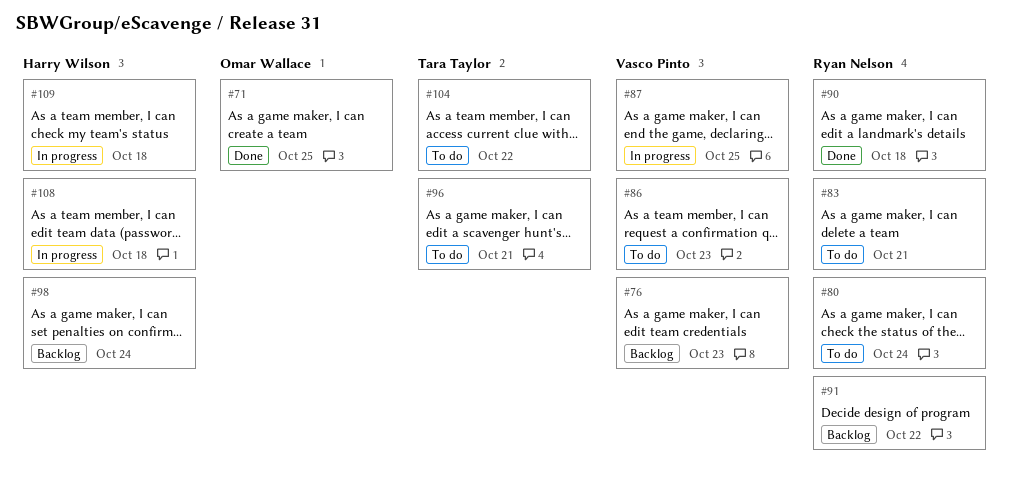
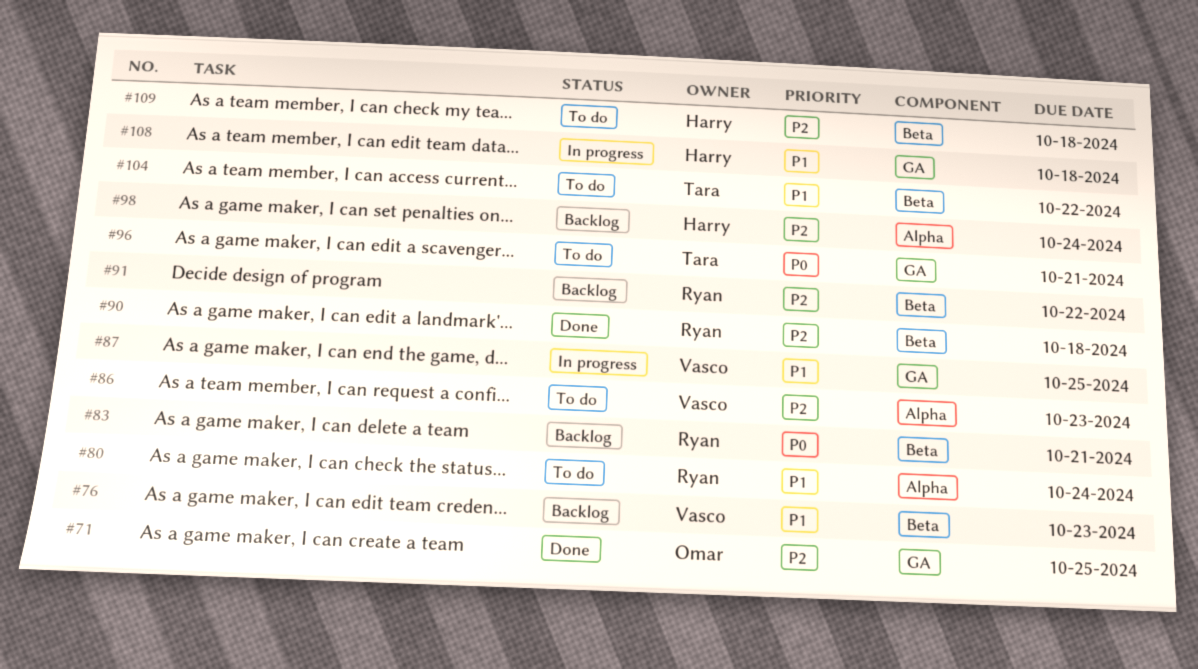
#83, status: To do -> Backlog
#109, status: In progress -> To do

